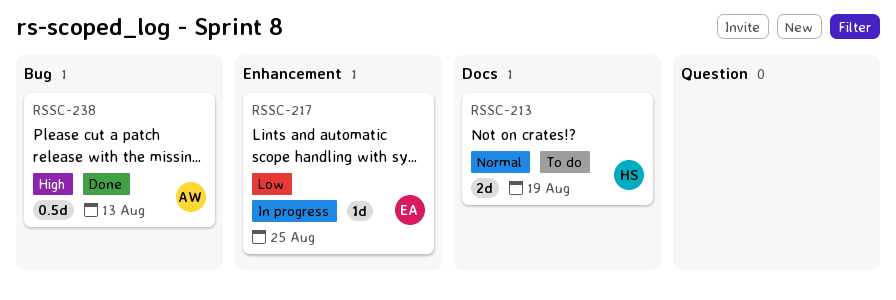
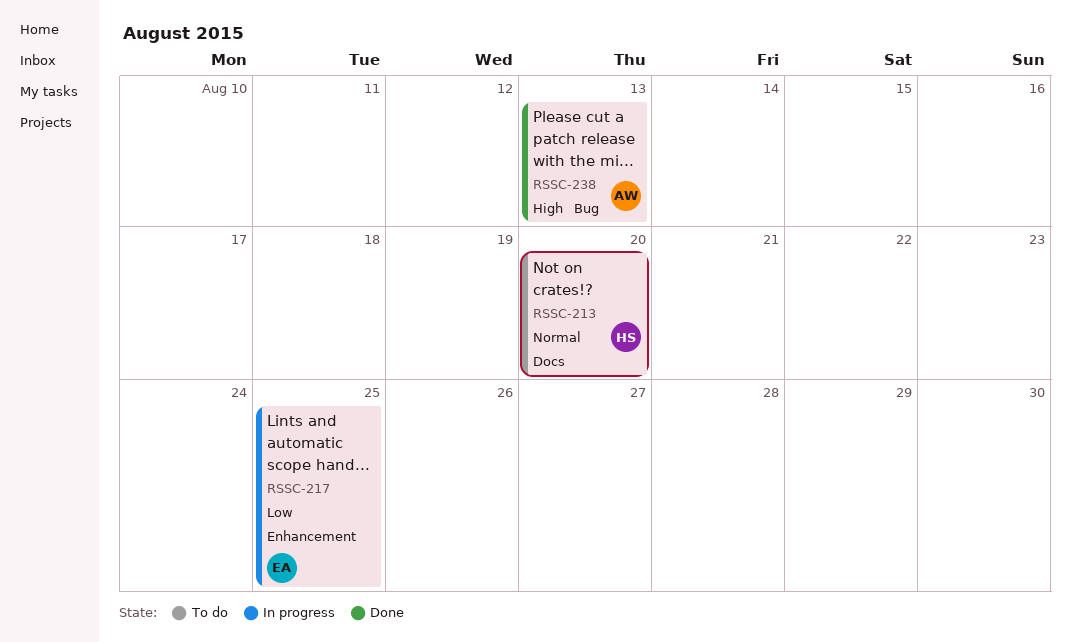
RSSC-213, due: Aug 19 -> Aug 20

